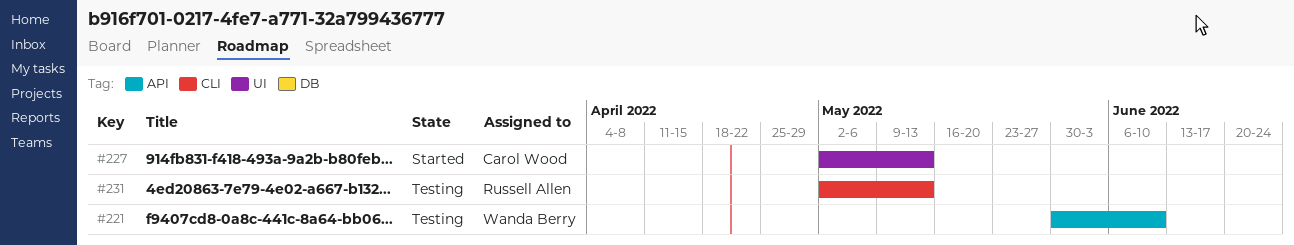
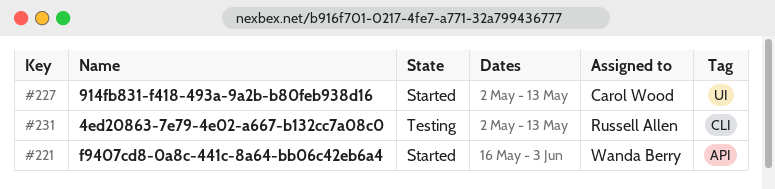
#221, status: Testing -> Started
#221, start: May 30 -> May 16
#221, due: Jun 10 -> Jun 3

